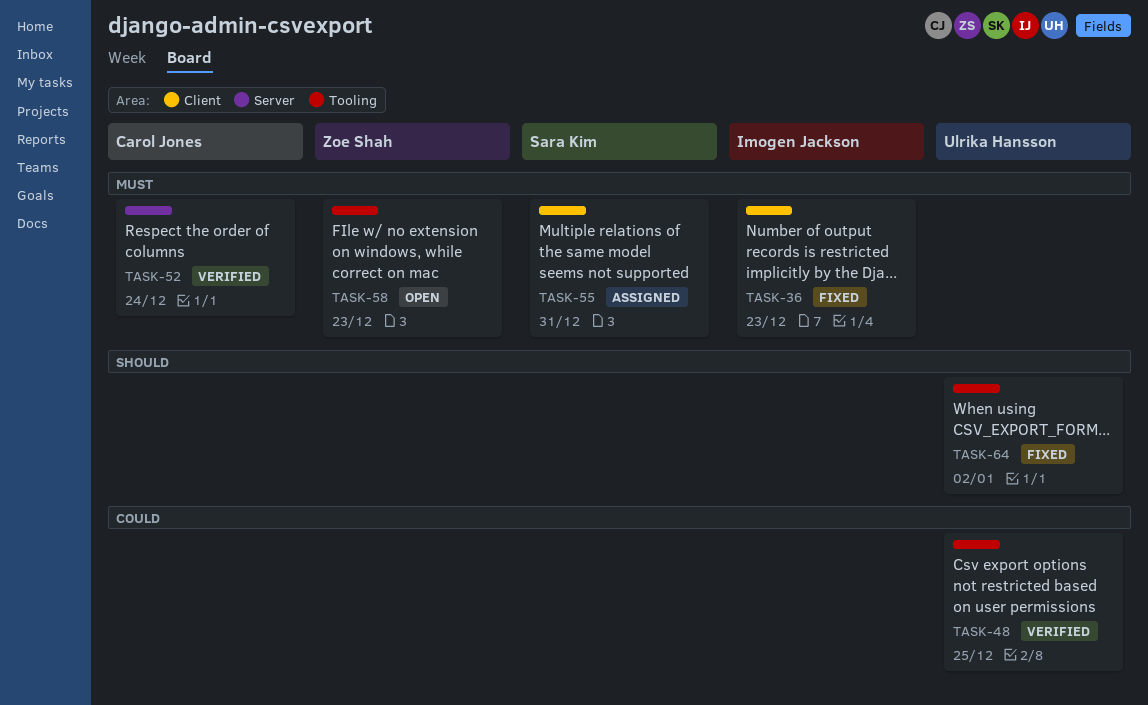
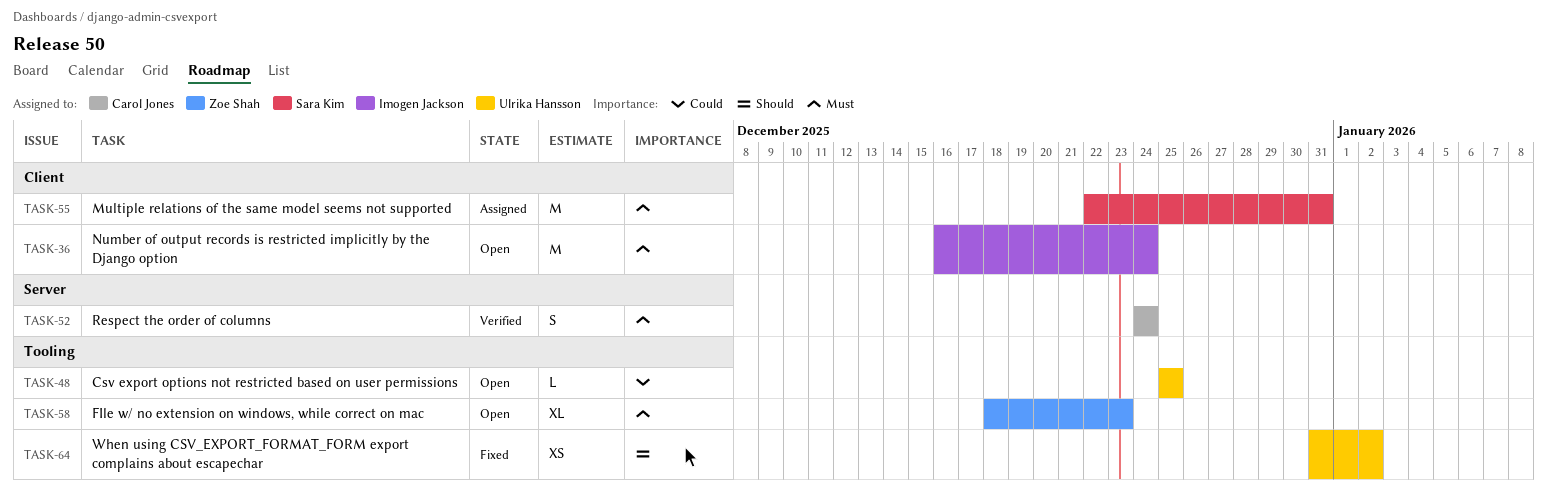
TASK-36, status: Fixed -> Open
TASK-36, due: Dec 23 -> Dec 24
TASK-48, status: Verified -> Open

